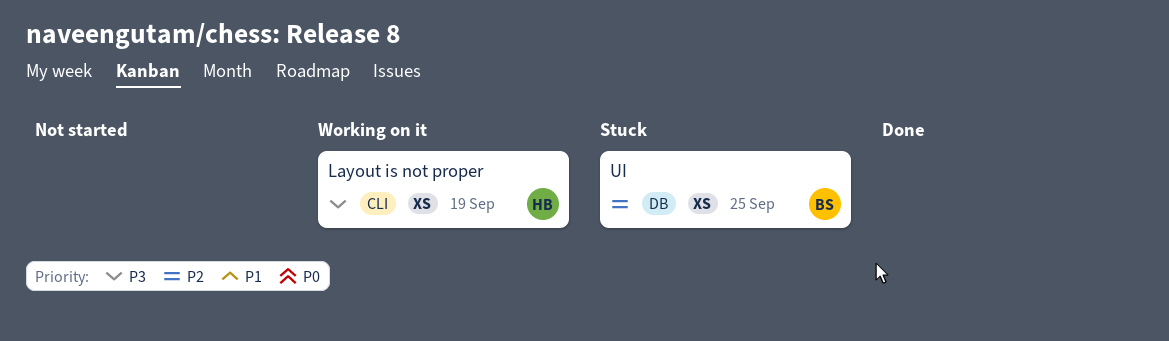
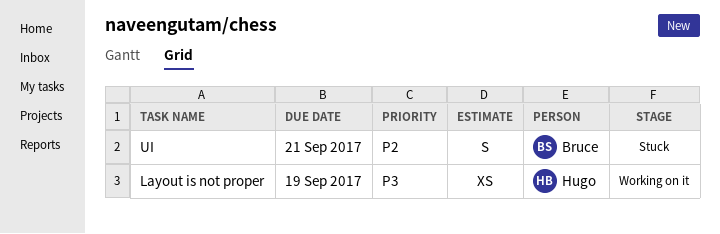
UI, estimate: XS -> S
UI, due: Sep 25 -> Sep 21

